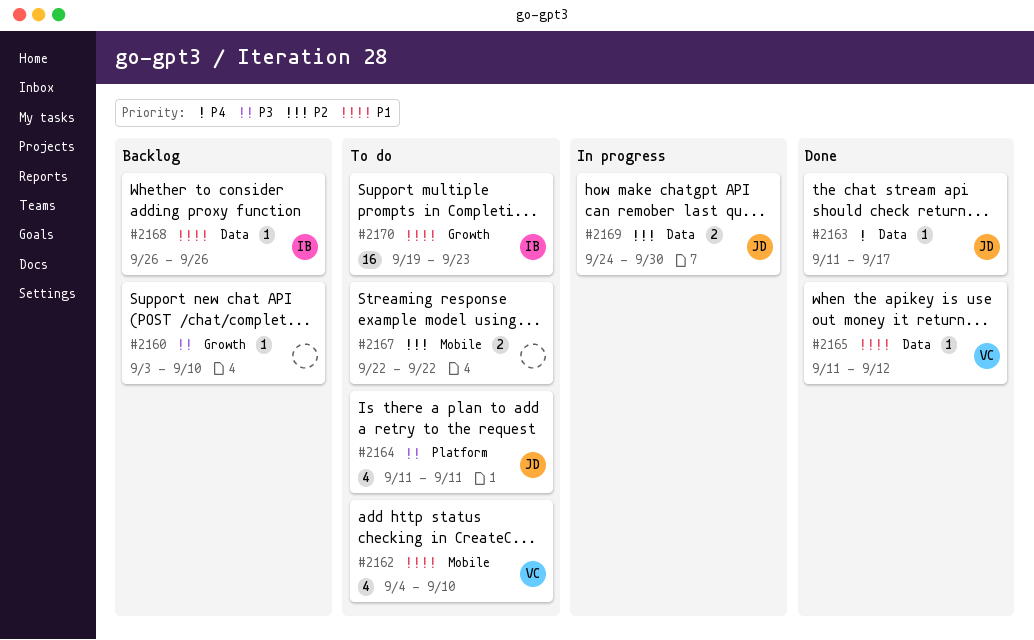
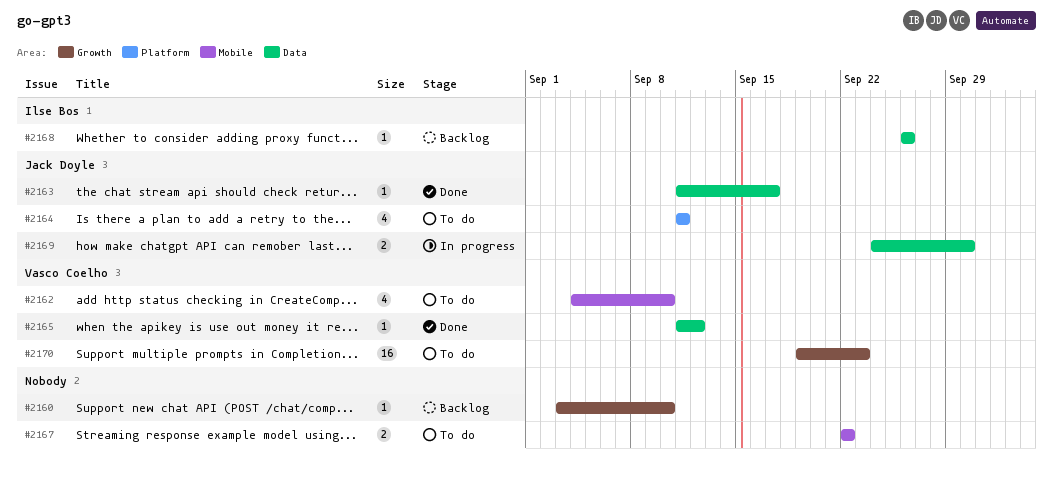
#2170, owner: Ilse Bos -> Vasco Coelho

